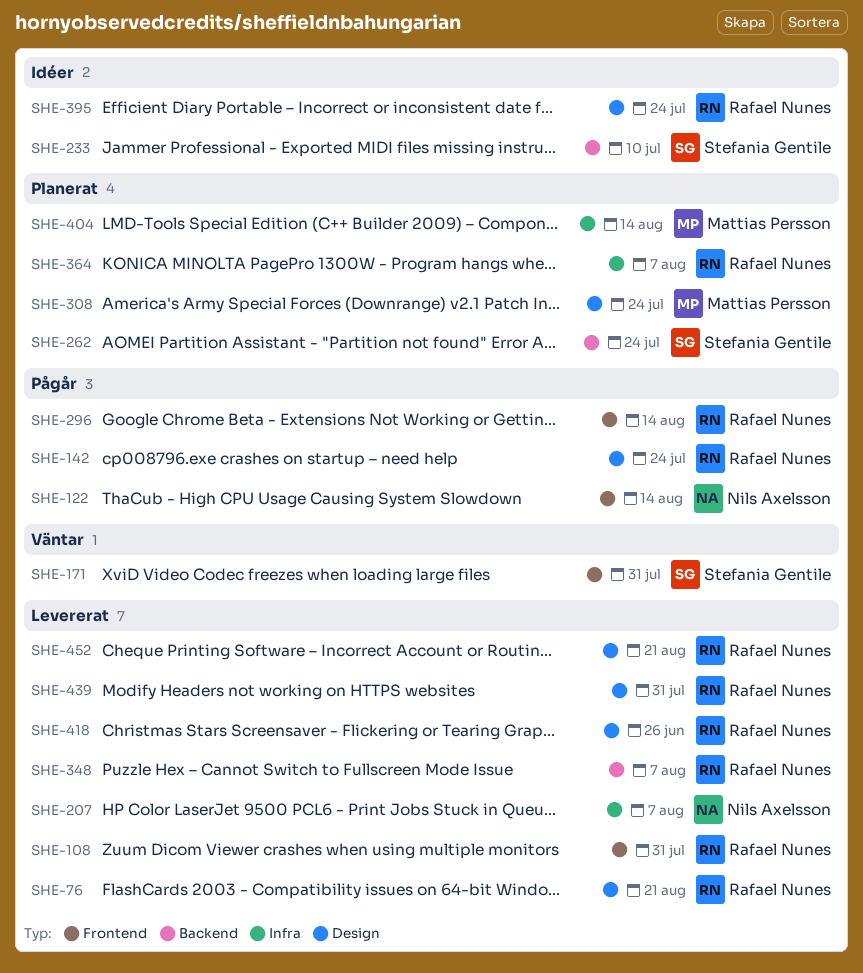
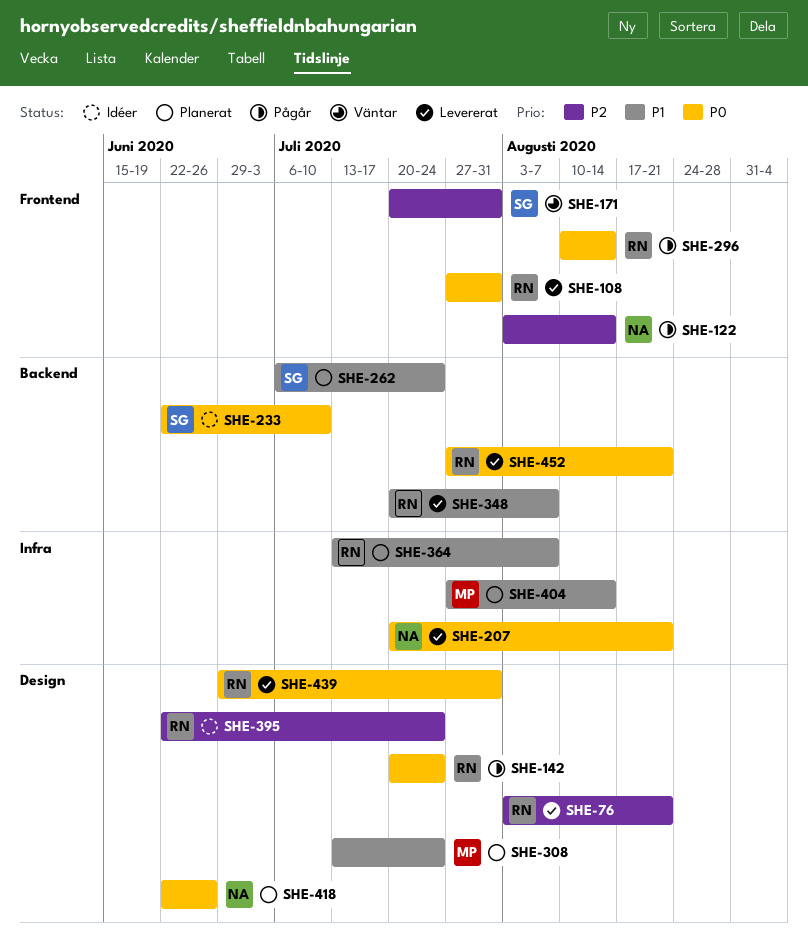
SHE-207, due: Aug 7 -> Aug 21
SHE-418, status: Levererat -> Planerat
SHE-418, owner: Rafael Nunes -> Nils Axelsson
SHE-452, label: Design -> Backend

